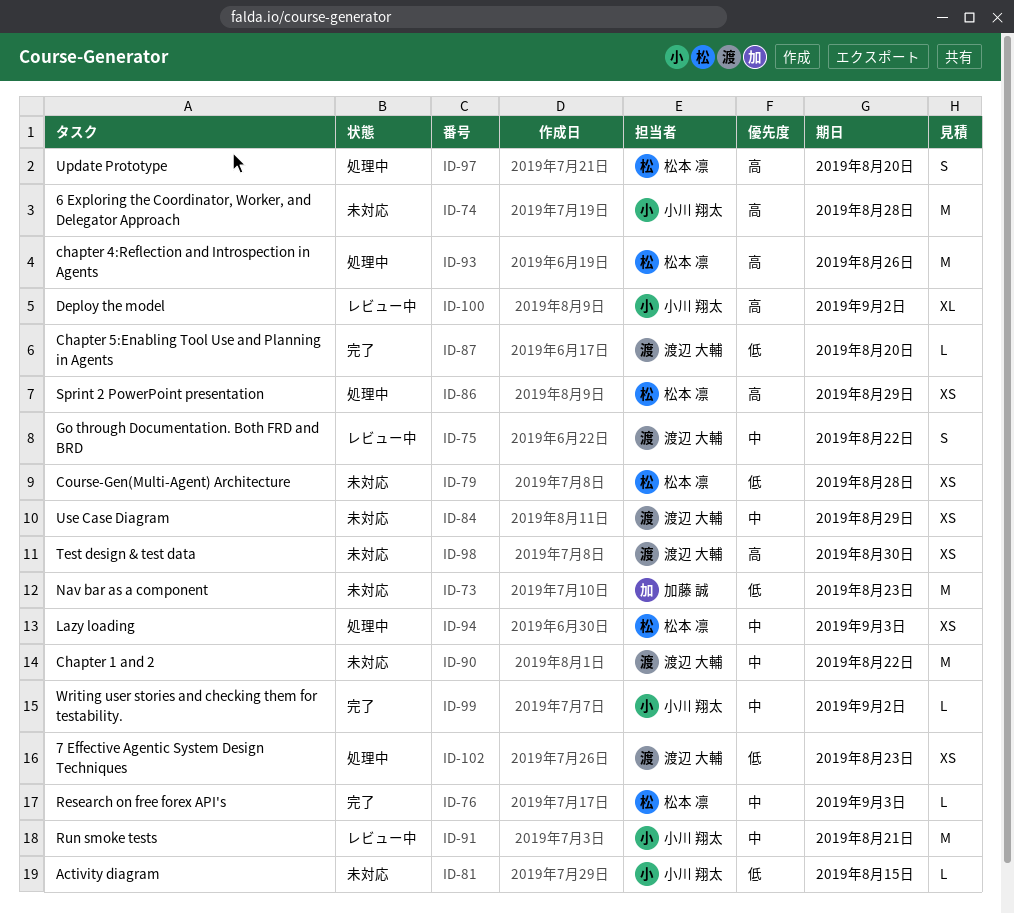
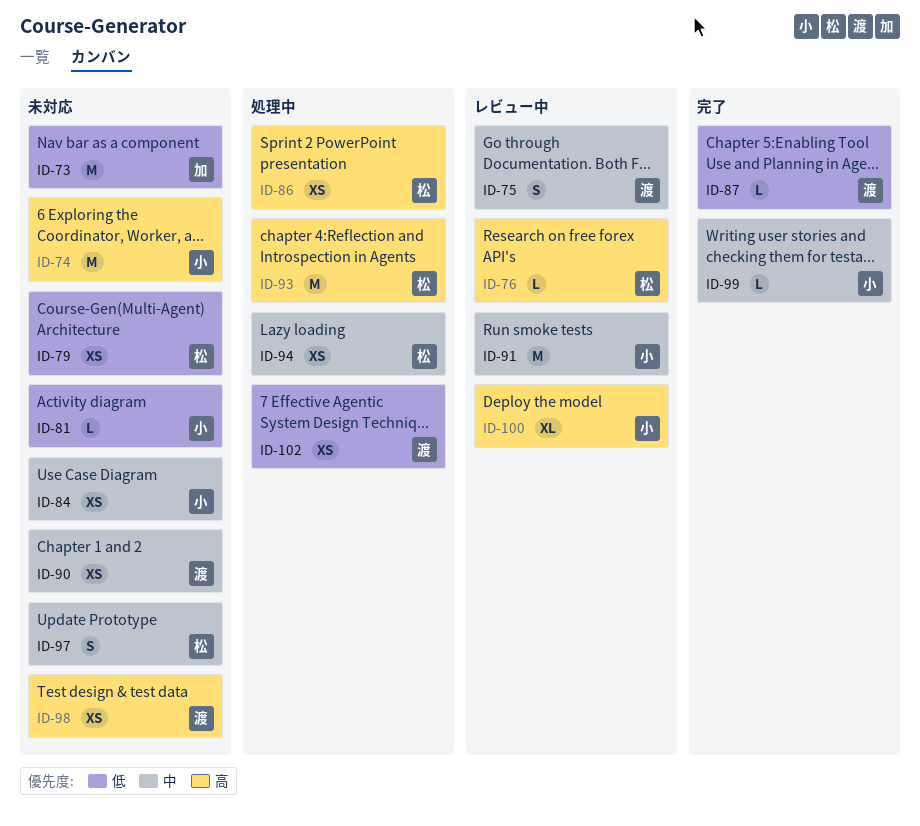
ID-76, status: 完了 -> レビュー中
ID-76, priority: 中 -> 高
ID-84, owner: 渡辺 大輔 -> 小川 翔太
ID-90, estimate: M -> XS
ID-97, status: 処理中 -> 未対応
ID-97, priority: 高 -> 中

